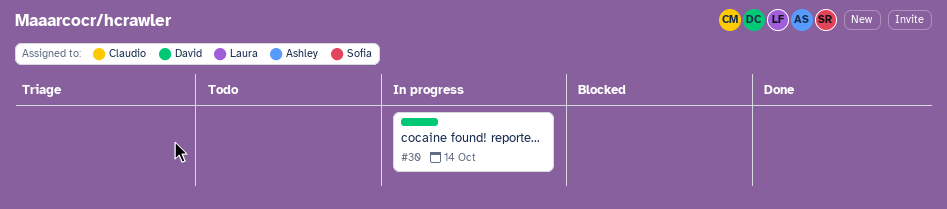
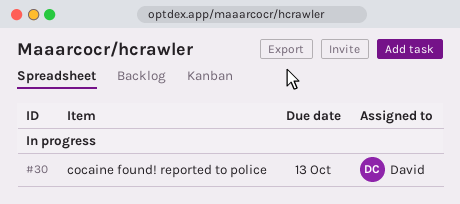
#30, due: Oct 14 -> Oct 13

